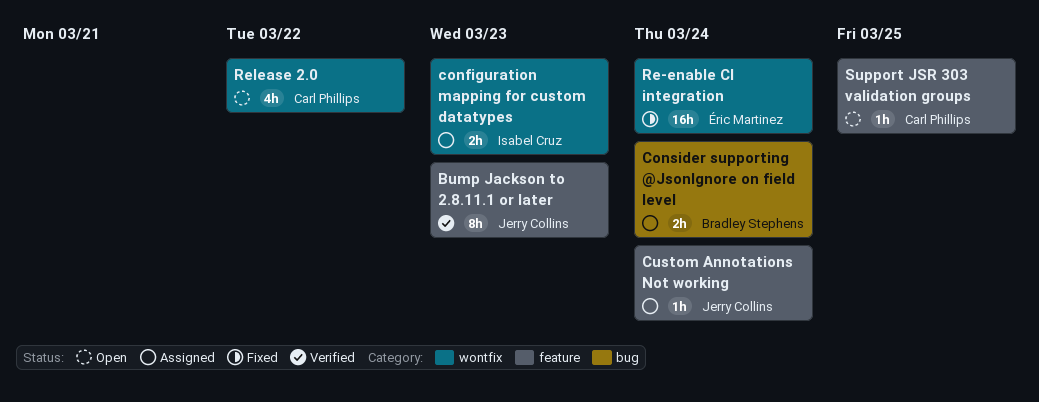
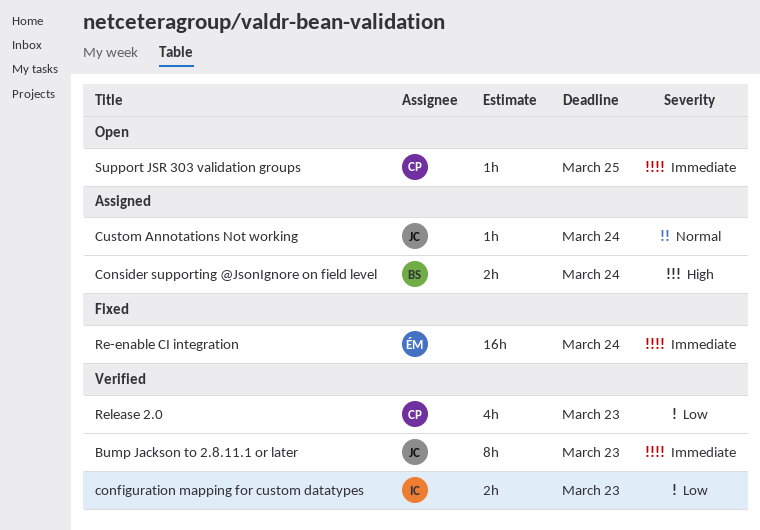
configuration mapping for custom datatypes, status: Assigned -> Verified
Release 2.0, status: Open -> Verified
Release 2.0, due: Mar 22 -> Mar 23

